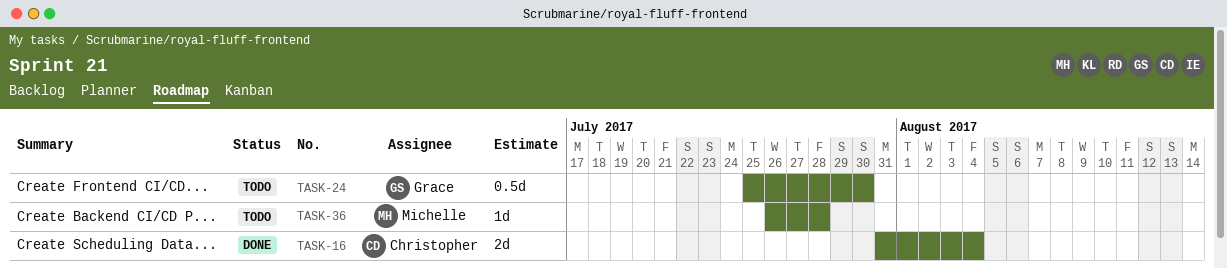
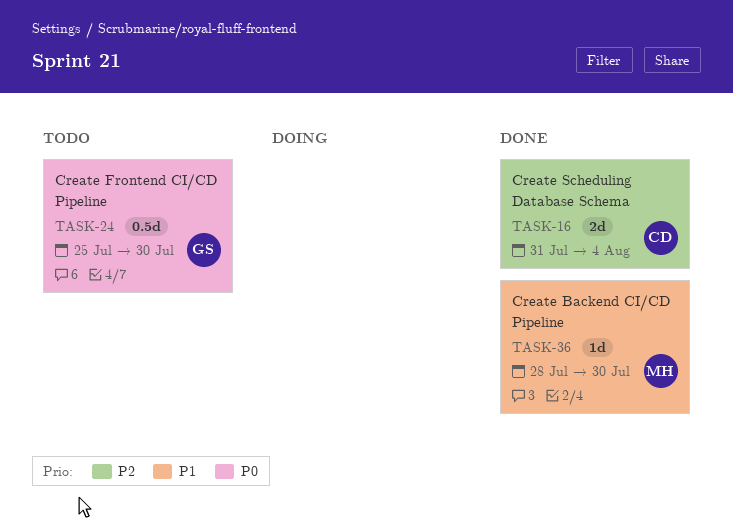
TASK-36, status: Todo -> Done
TASK-36, start: Jul 26 -> Jul 28
TASK-36, due: Jul 28 -> Jul 30

